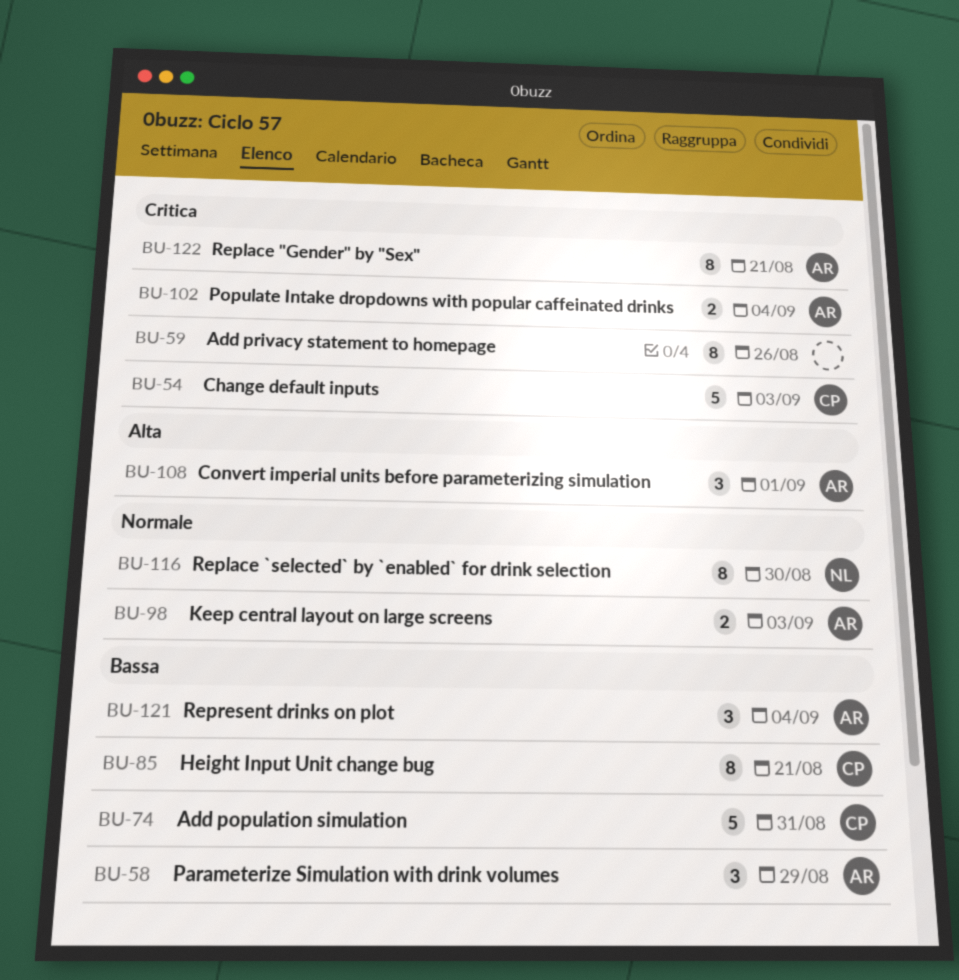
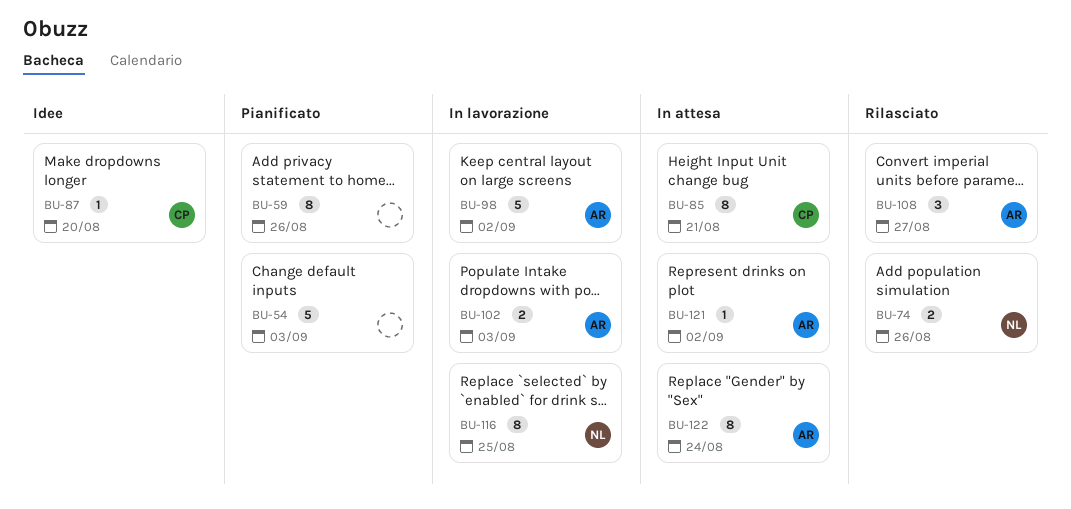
BU-54, owner: CP -> none
BU-58: present -> none
BU-74, owner: CP -> NL
BU-74, estimate: 5 -> 2
BU-74, due: Aug 31 -> Aug 26
BU-87: none -> present
BU-98, estimate: 2 -> 5
BU-98, due: Sep 3 -> Sep 2
BU-102, due: Sep 4 -> Sep 3
BU-108, due: Sep 1 -> Aug 27
BU-116, due: Aug 30 -> Aug 25
BU-121, estimate: 3 -> 1
BU-121, due: Sep 4 -> Sep 2
BU-122, due: Aug 21 -> Aug 24

